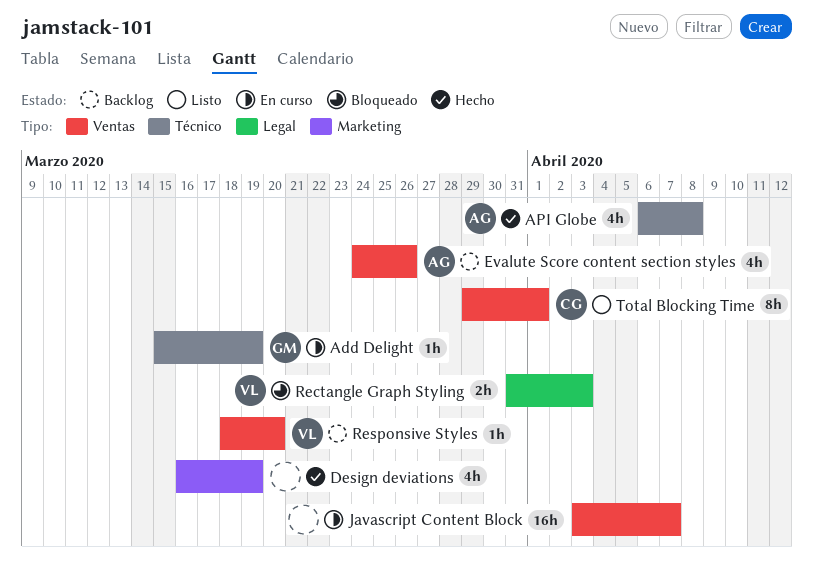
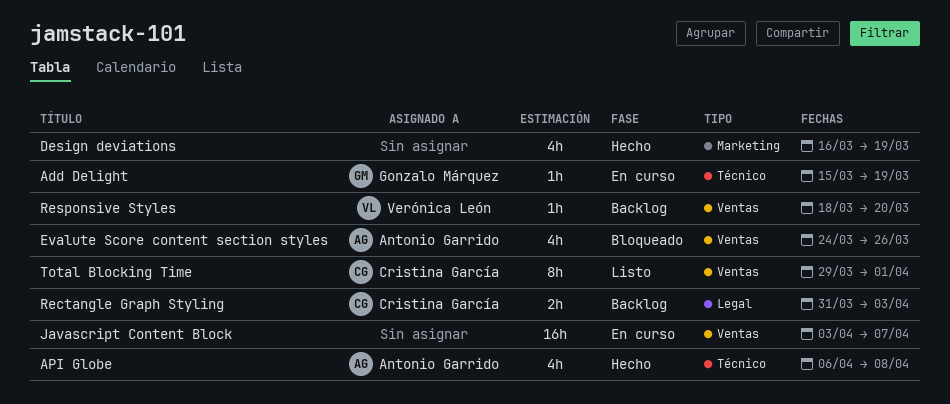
Evalute Score content section styles, status: Backlog -> Bloqueado
Rectangle Graph Styling, status: Bloqueado -> Backlog
Rectangle Graph Styling, owner: Verónica León -> Cristina García

